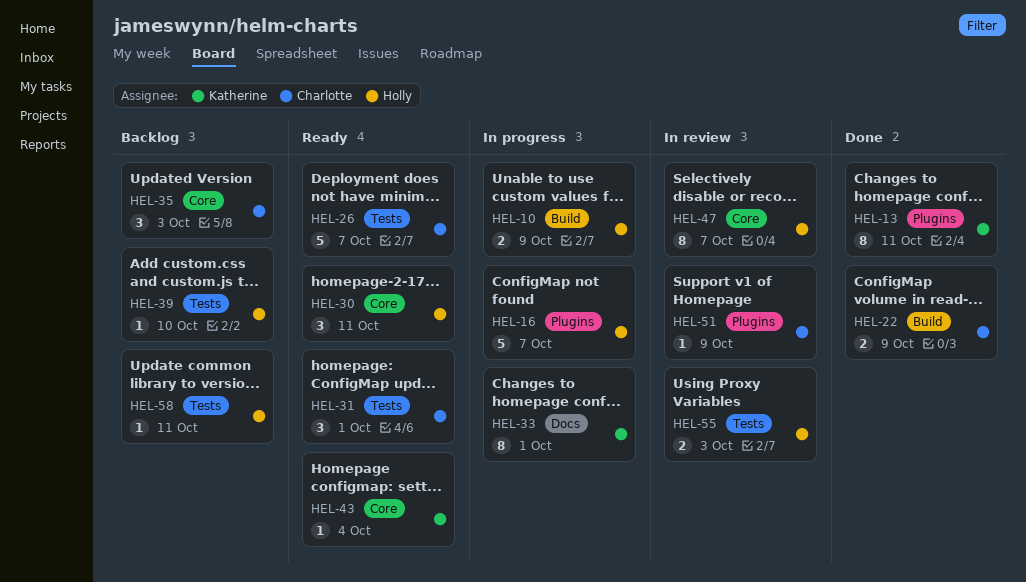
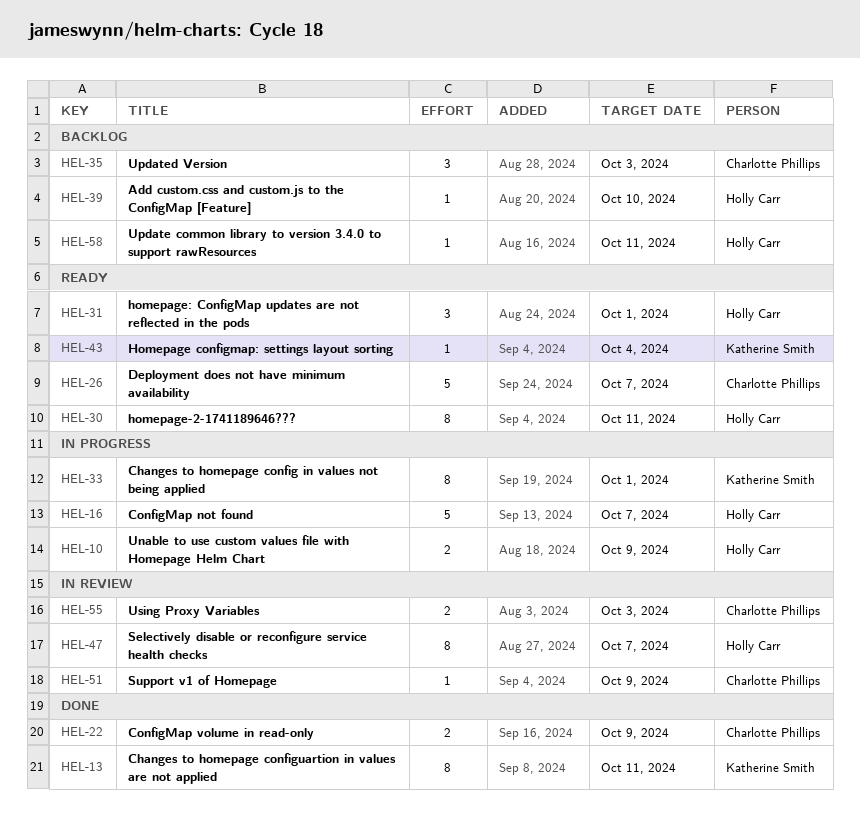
HEL-30, estimate: 3 -> 8
HEL-31, owner: Charlotte Phillips -> Holly Carr
HEL-55, owner: Holly Carr -> Charlotte Phillips

